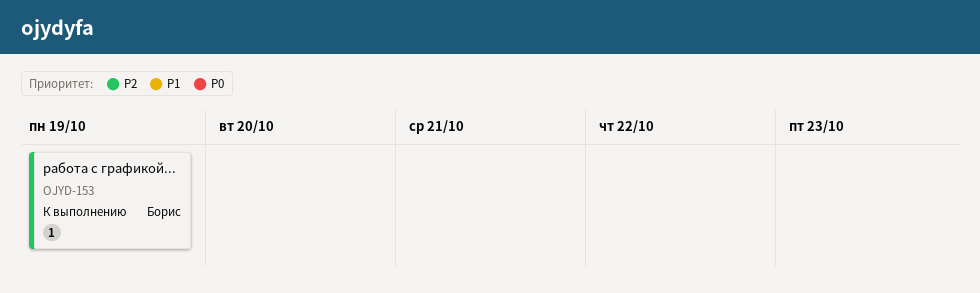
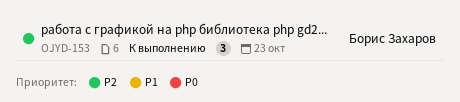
OJYD-153, estimate: 1 -> 3
OJYD-153, due: Oct 19 -> Oct 23

